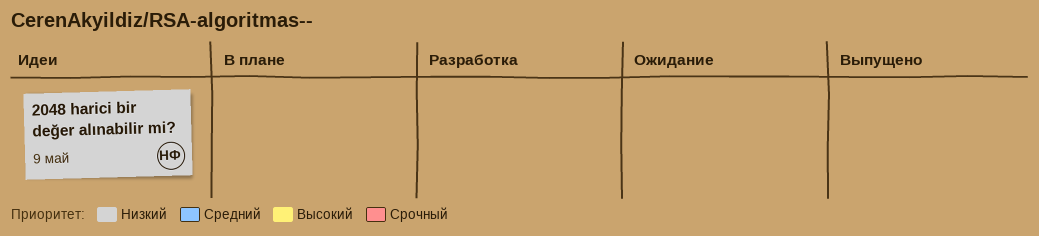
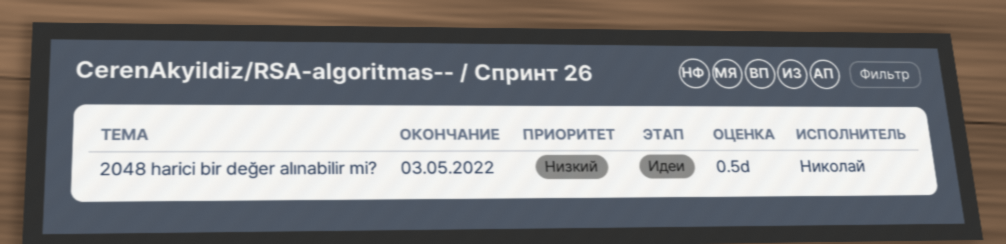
2048 harici bir değer alınabilir mi?, due: May 9 -> May 3

